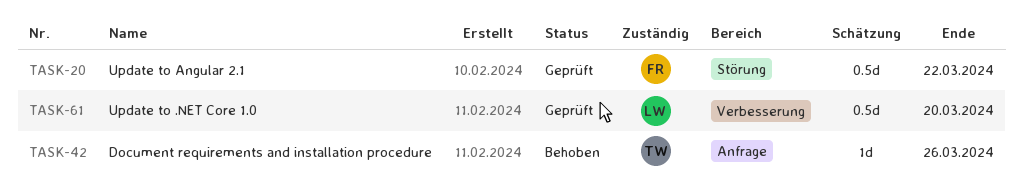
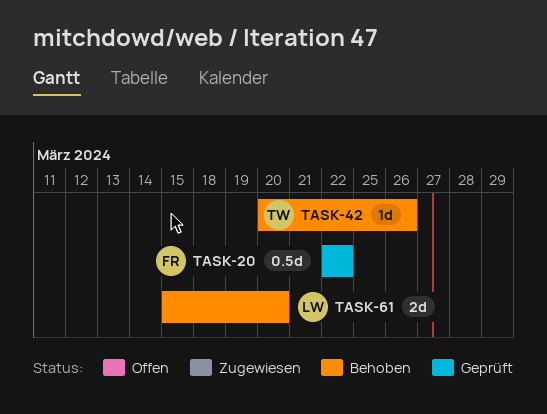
TASK-61, status: Geprüft -> Behoben
TASK-61, estimate: 0.5d -> 2d

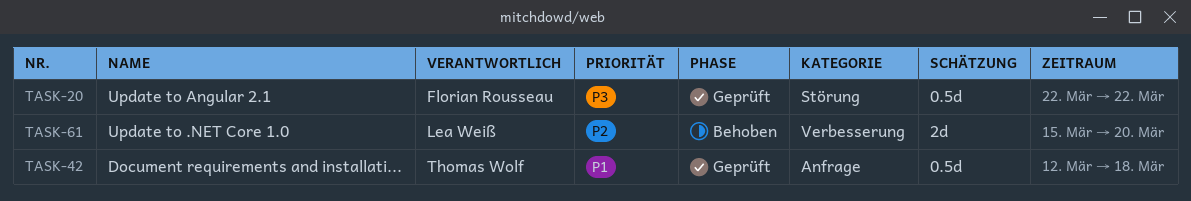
TASK-42, status: Behoben -> Geprüft
TASK-42, estimate: 1d -> 0.5d
TASK-42, start: Mar 20 -> Mar 12
TASK-42, due: Mar 26 -> Mar 18

